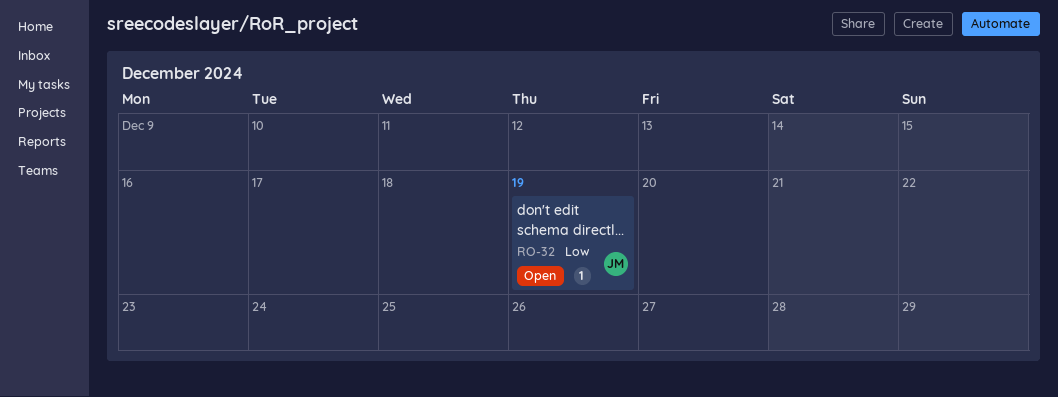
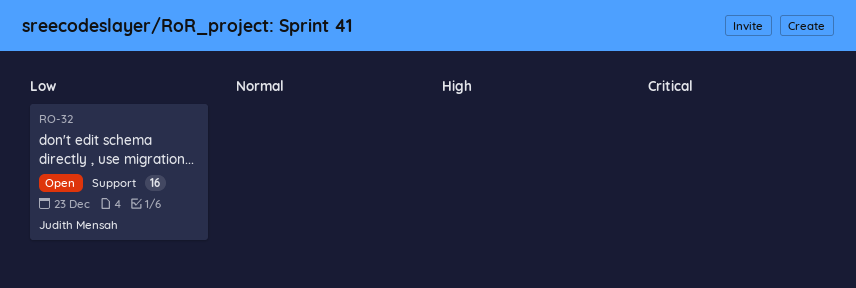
RO-32, estimate: 1 -> 16
RO-32, due: Dec 19 -> Dec 23

